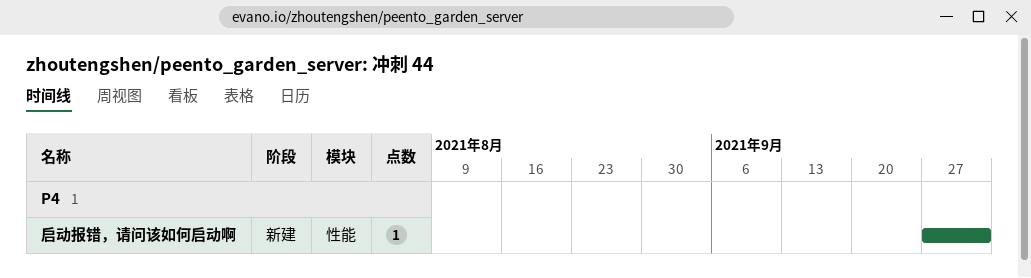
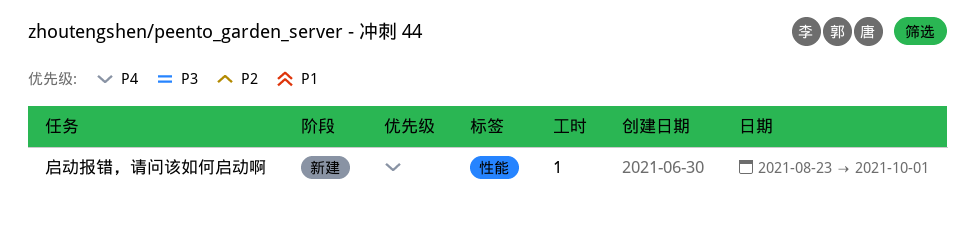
启动报错，请问该如何启动啊, start: Sep 27 -> Aug 23

